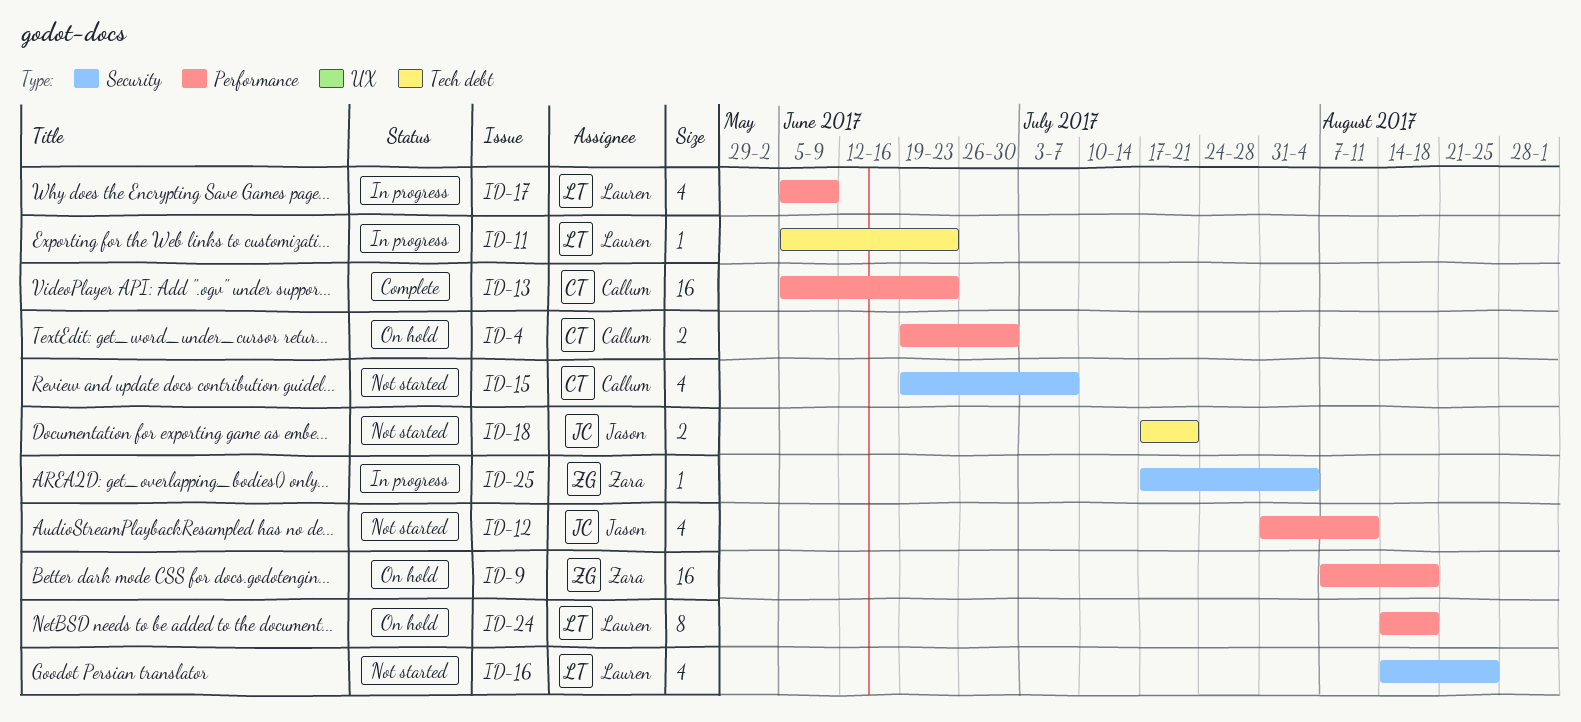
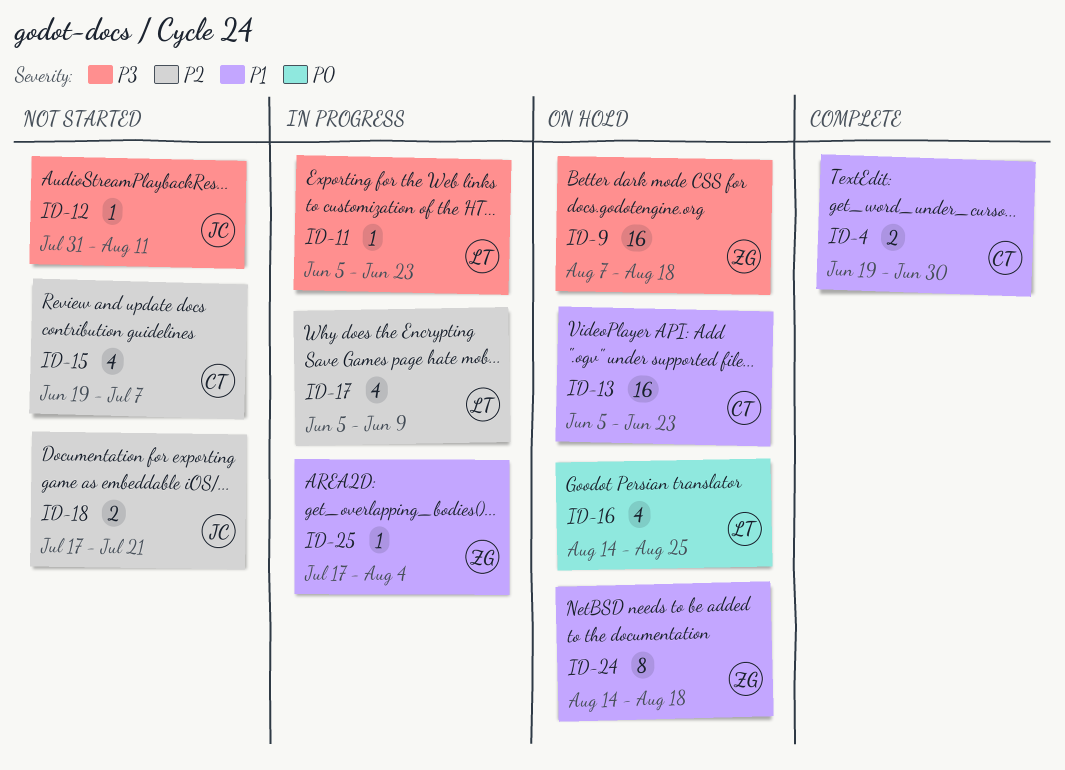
ID-4, status: On hold -> Complete
ID-12, estimate: 4 -> 1
ID-13, status: Complete -> On hold
ID-16, status: Not started -> On hold
ID-24, owner: Lauren -> Zara

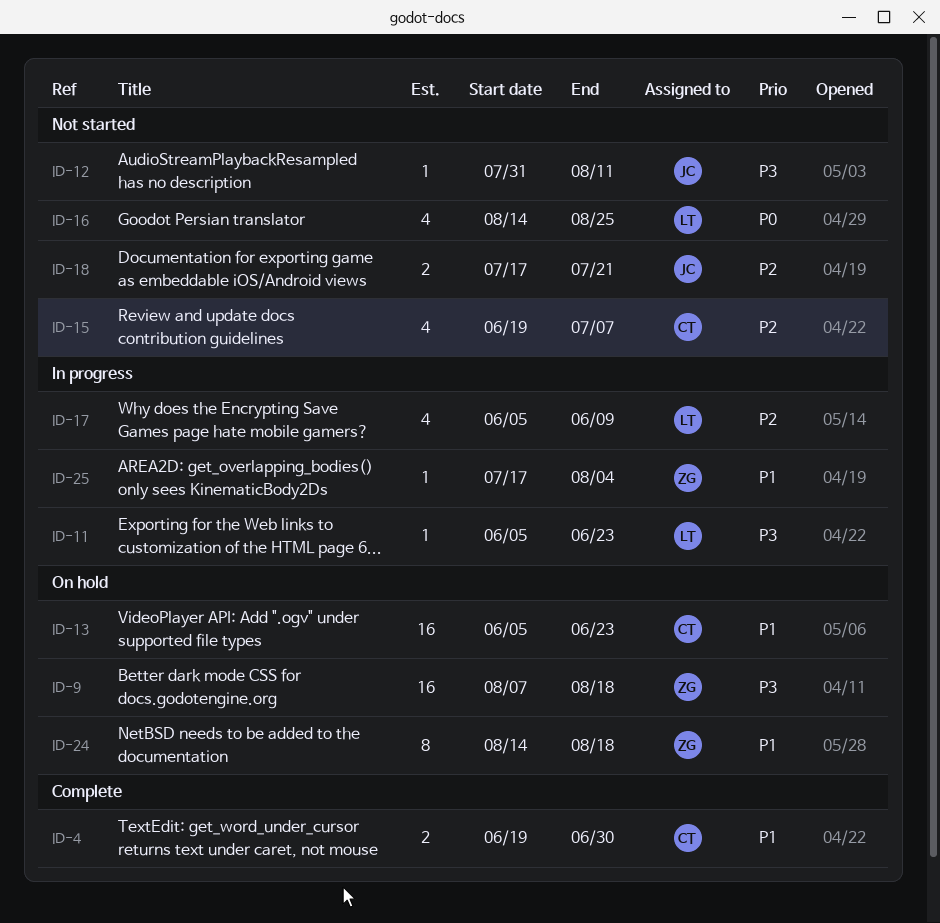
ID-16, status: On hold -> Not started

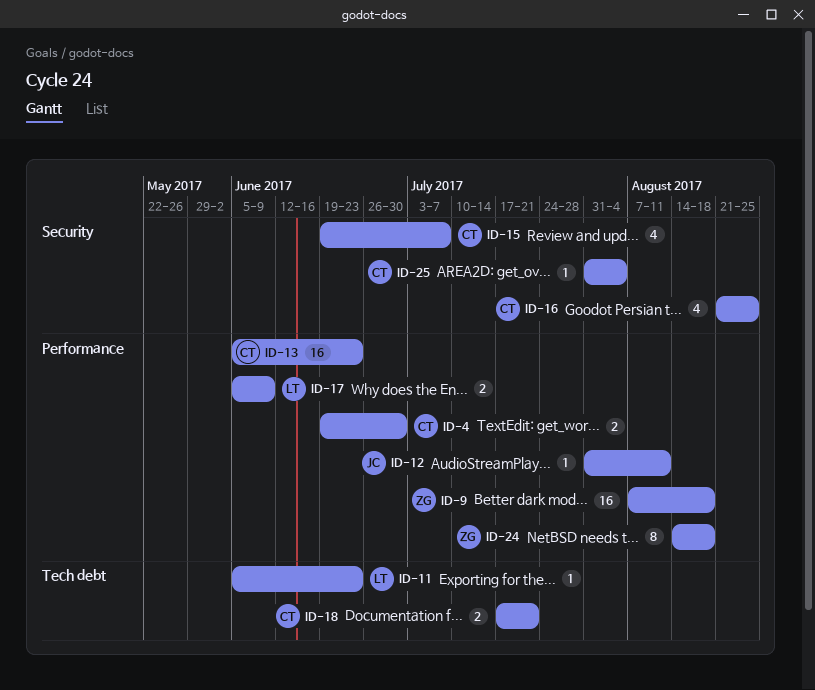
ID-16, owner: LT -> CT
ID-16, start: Aug 14 -> Aug 21
ID-17, estimate: 4 -> 2
ID-18, owner: JC -> CT
ID-25, owner: ZG -> CT
ID-25, start: Jul 17 -> Jul 31

